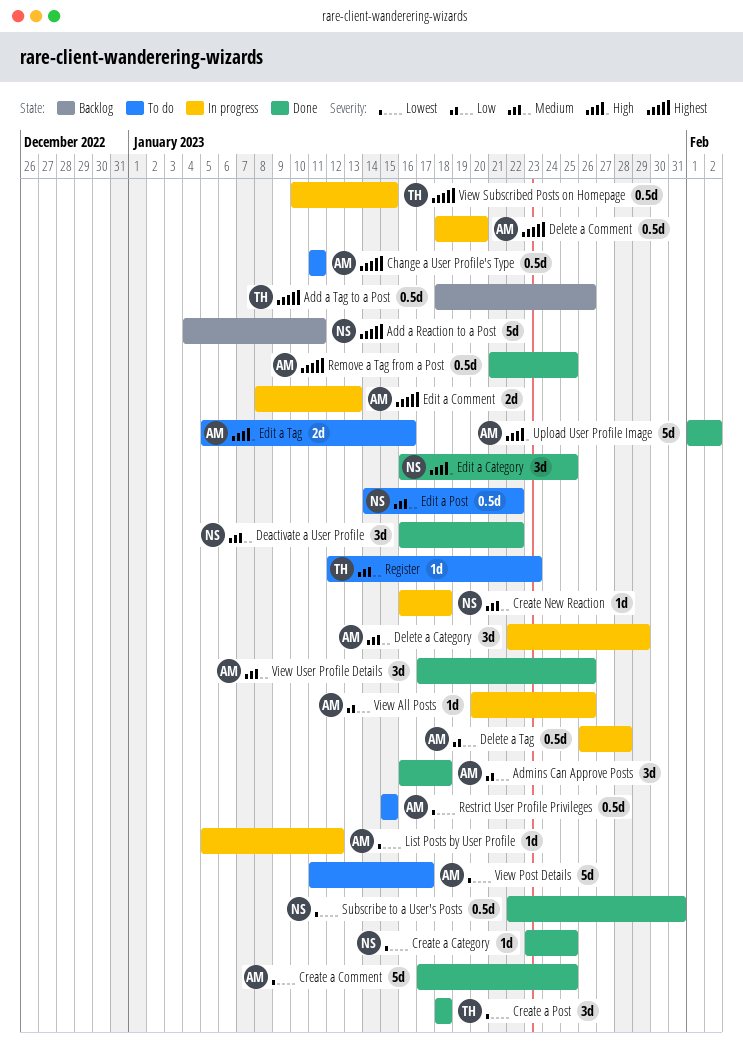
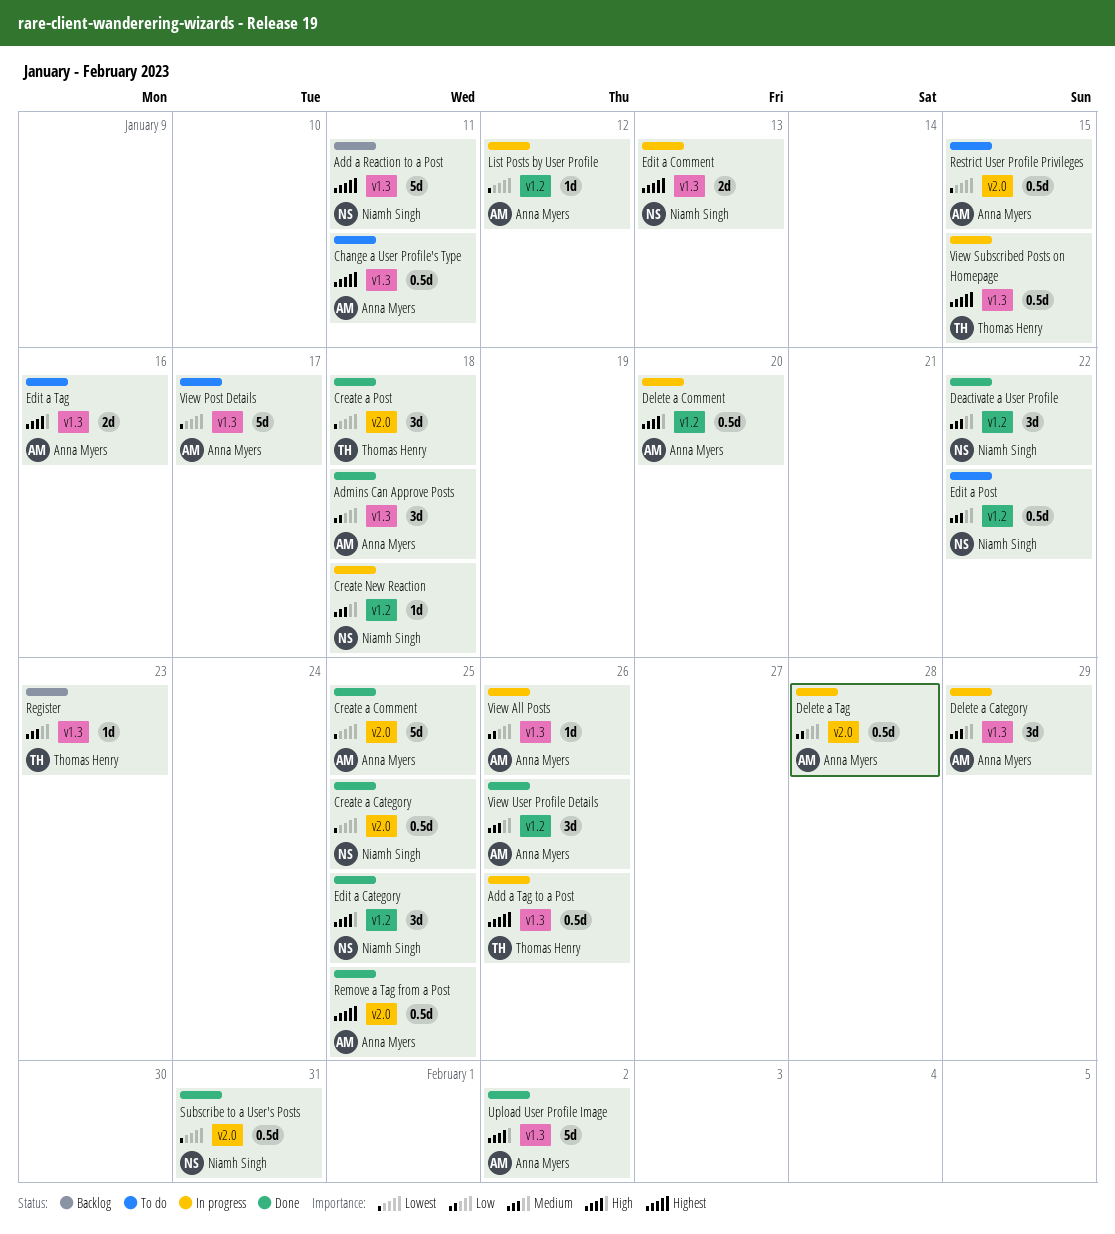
Add a Tag to a Post, status: Backlog -> In progress
Create a Category, estimate: 1d -> 0.5d
Delete a Comment, priority: Highest -> High
Edit a Comment, owner: Anna Myers -> Niamh Singh
Register, status: To do -> Backlog

